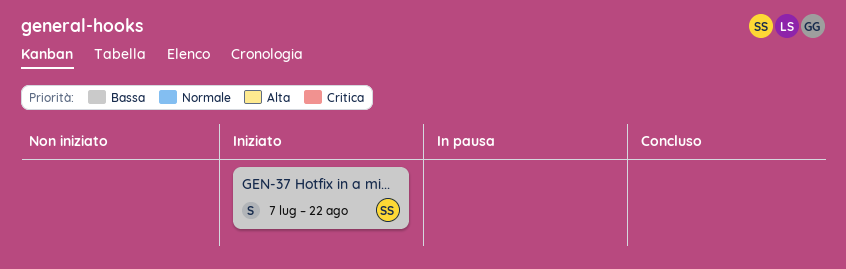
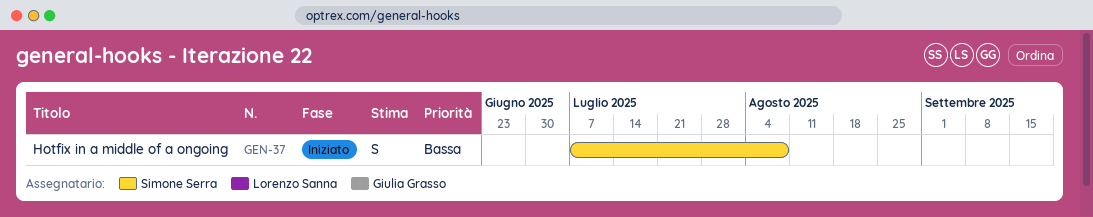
GEN-37, due: Aug 22 -> Aug 8

